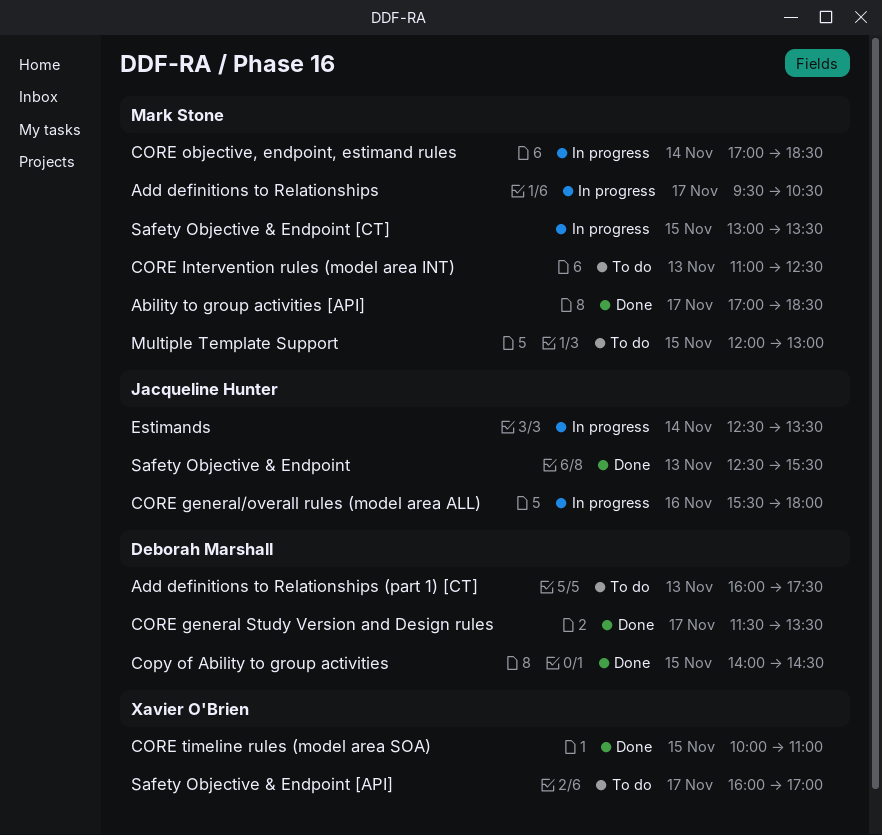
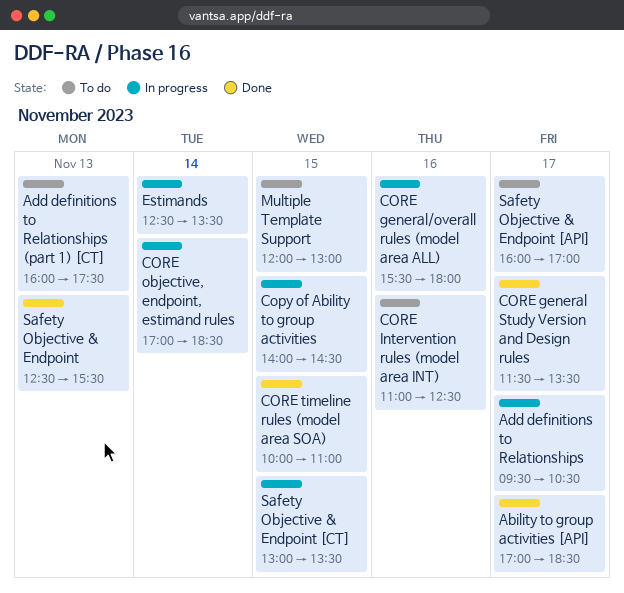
Copy of Ability to group activities, status: Done -> In progress
CORE Intervention rules (model area INT), day: Nov 13 -> Nov 16

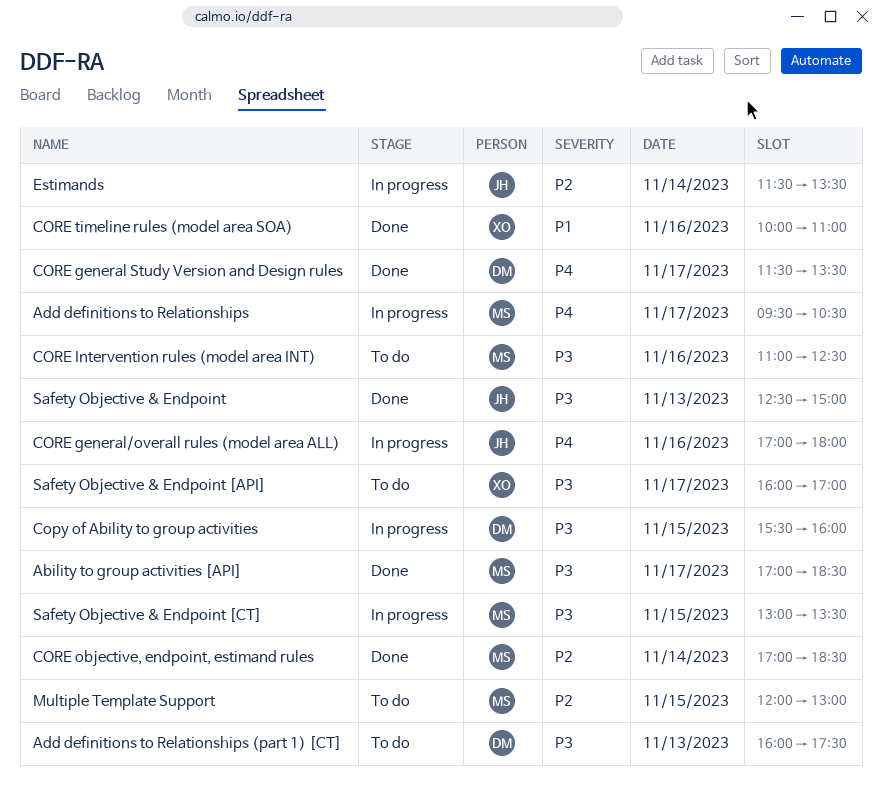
Copy of Ability to group activities, begins: 14:00 -> 15:30
Copy of Ability to group activities, ends: 14:30 -> 16:00
CORE general/overall rules (model area ALL), begins: 15:30 -> 17:00
CORE objective, endpoint, estimand rules, status: In progress -> Done
CORE timeline rules (model area SOA), day: Nov 15 -> Nov 16
Estimands, begins: 12:30 -> 11:30
Safety Objective & Endpoint, ends: 15:30 -> 15:00

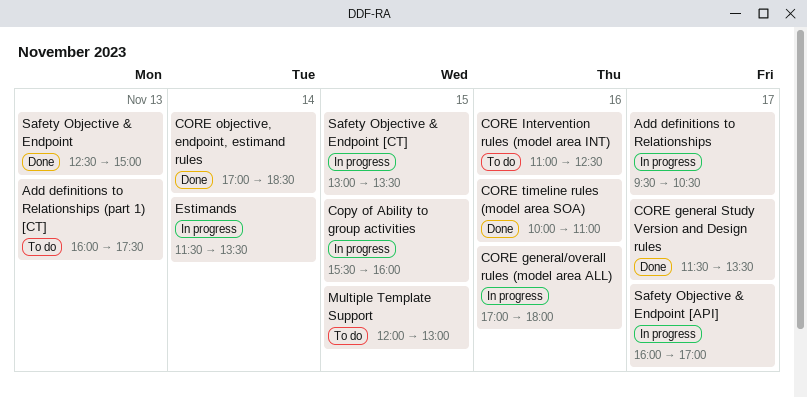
Ability to group activities [API]: present -> none
Safety Objective & Endpoint [API], status: To do -> In progress

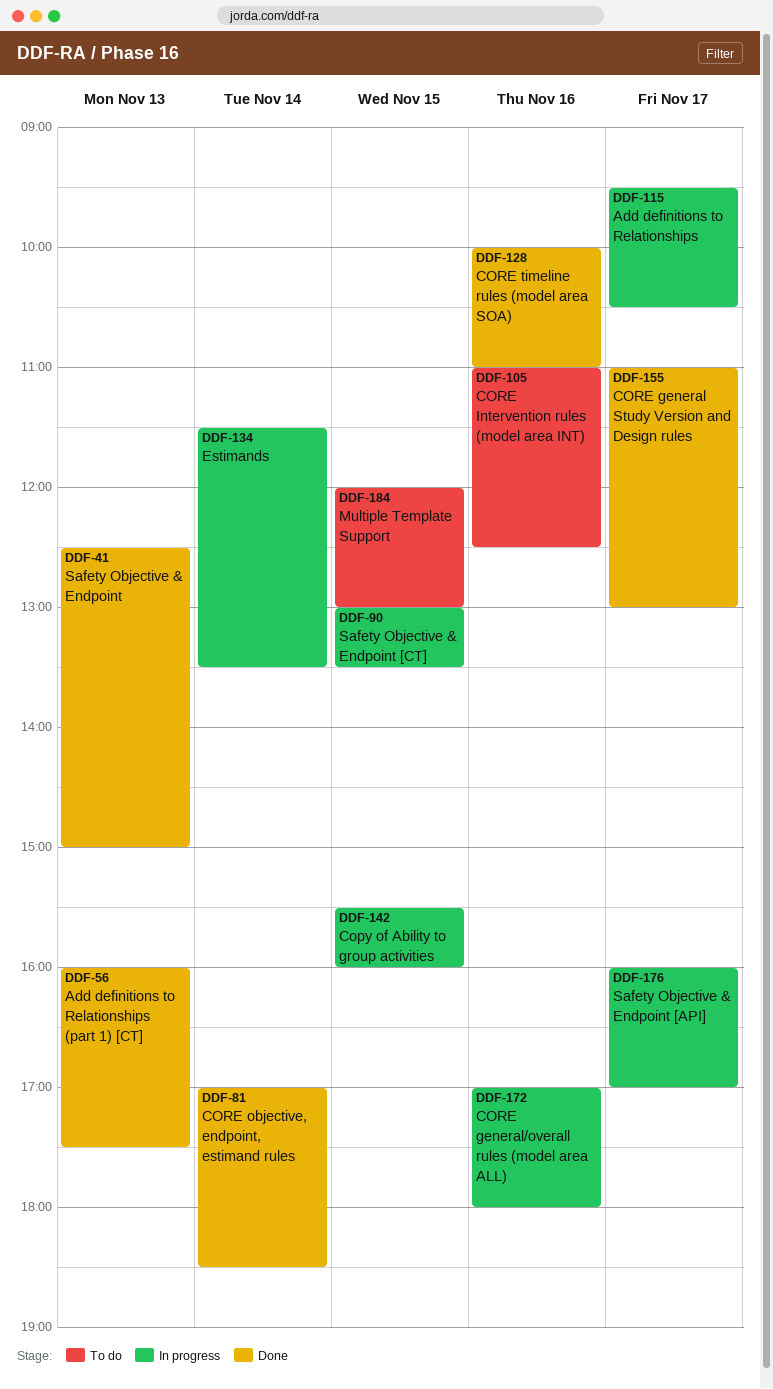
Add definitions to Relationships (part 1) [CT], status: To do -> Done
CORE general Study Version and Design rules, begins: 11:30 -> 11:00
CORE general Study Version and Design rules, ends: 13:30 -> 13:00

